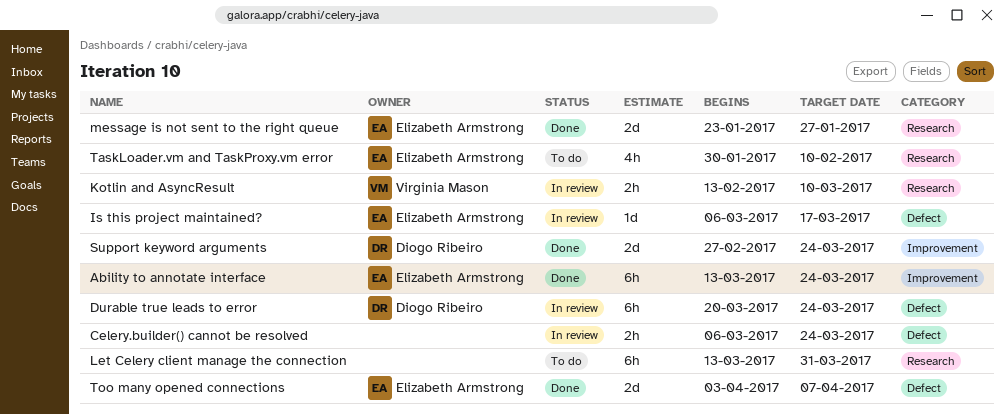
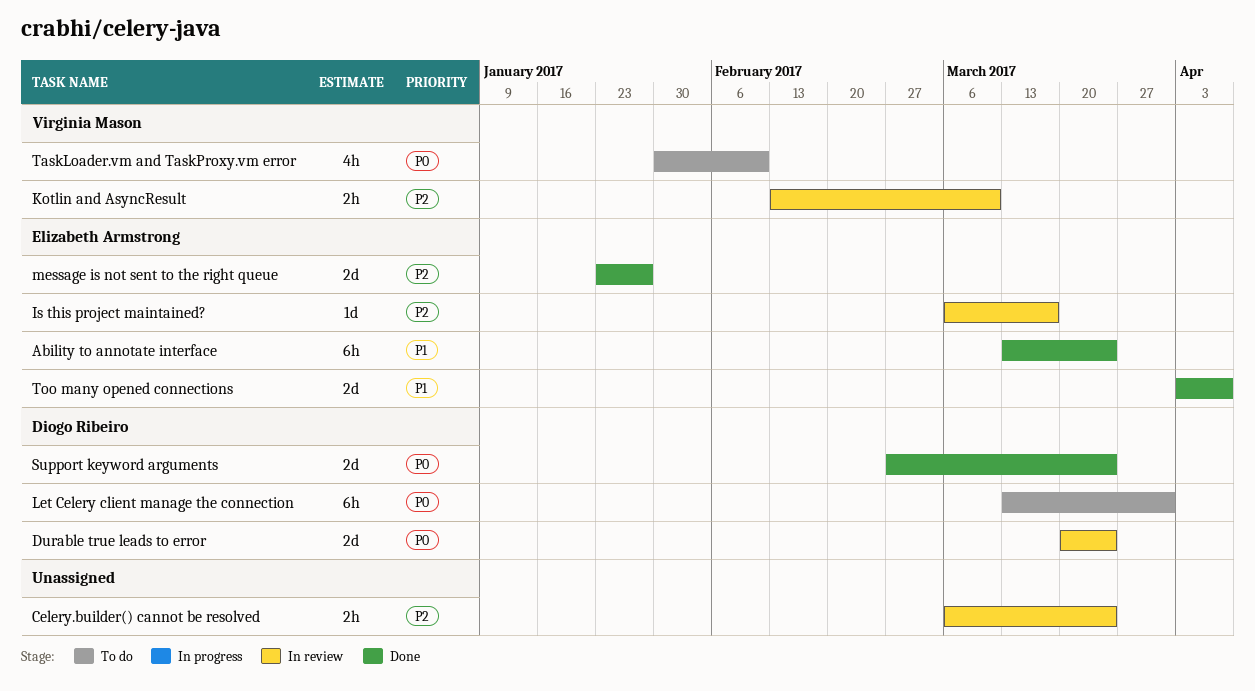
Durable true leads to error, estimate: 6h -> 2d
Let Celery client manage the connection, owner: none -> Diogo Ribeiro
TaskLoader.vm and TaskProxy.vm error, owner: Elizabeth Armstrong -> Virginia Mason

